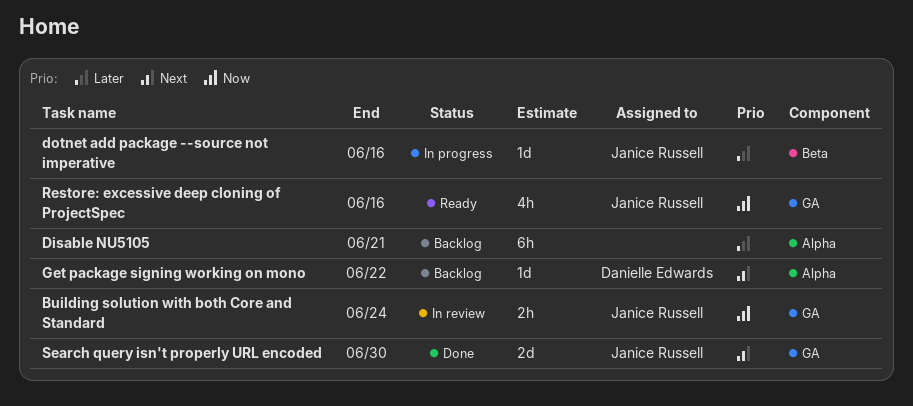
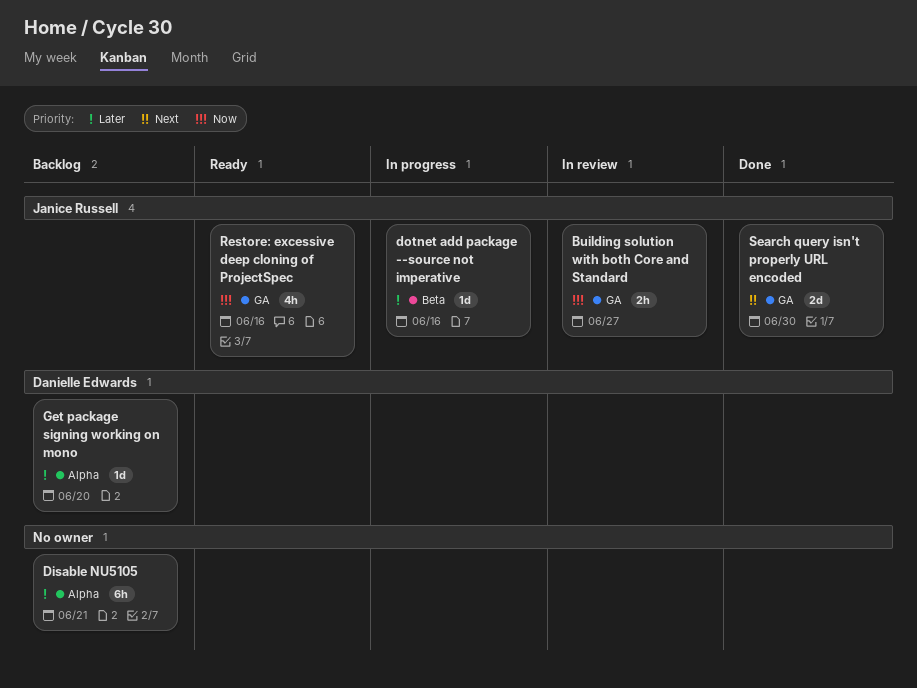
Building solution with both Core and Standard, due: Jun 24 -> Jun 27
Get package signing working on mono, priority: Next -> Later
Get package signing working on mono, due: Jun 22 -> Jun 20

